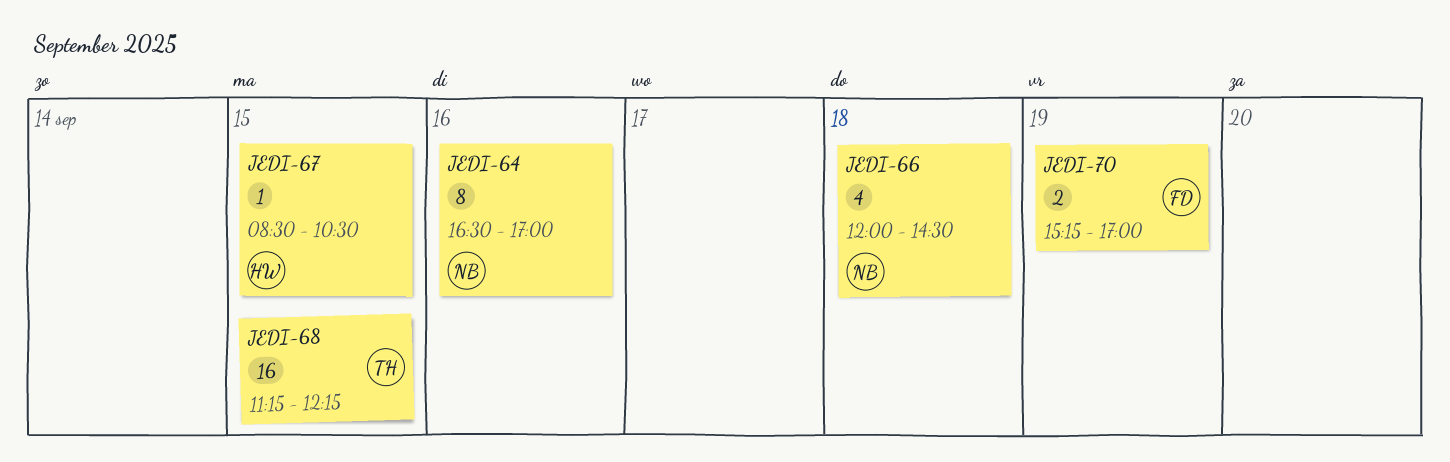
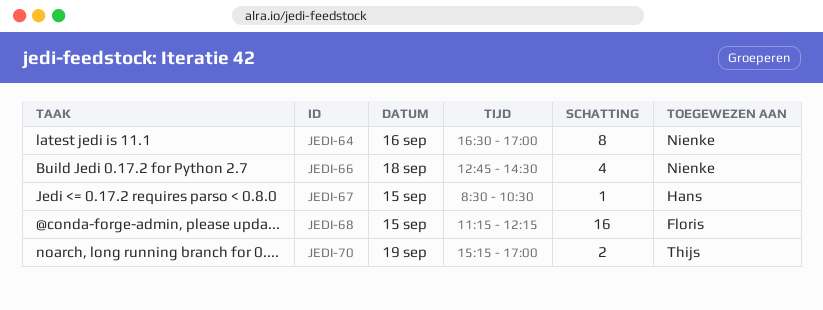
JEDI-66, begins: 12:00 -> 12:45
JEDI-68, owner: Thijs -> Floris
JEDI-70, owner: Floris -> Thijs

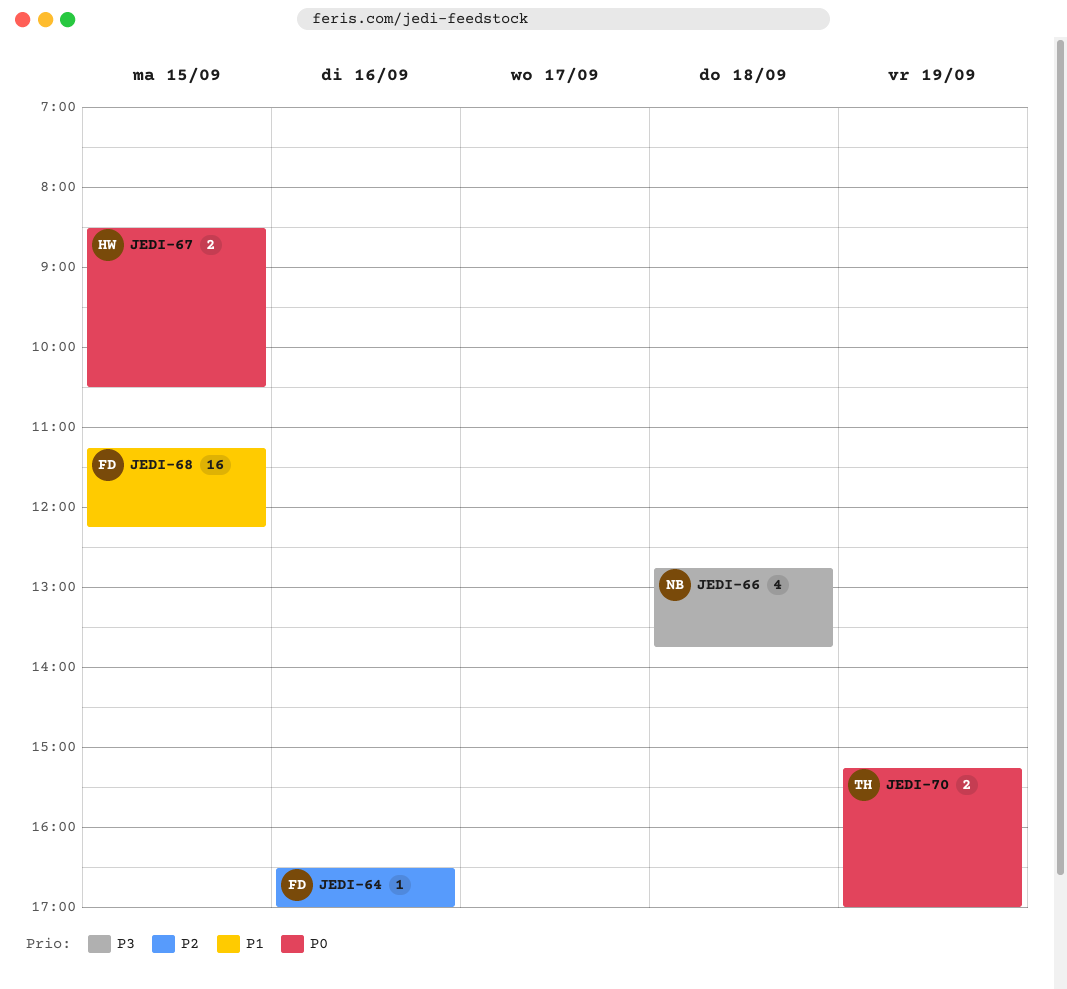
JEDI-64, owner: Nienke -> Floris
JEDI-64, estimate: 8 -> 1
JEDI-66, ends: 14:30 -> 13:45
JEDI-67, estimate: 1 -> 2

